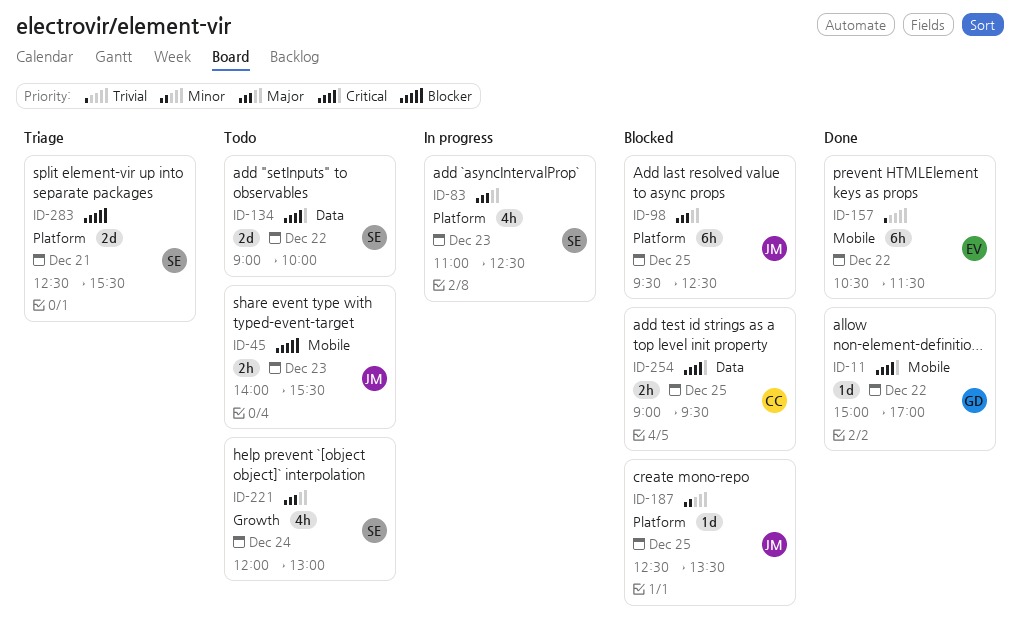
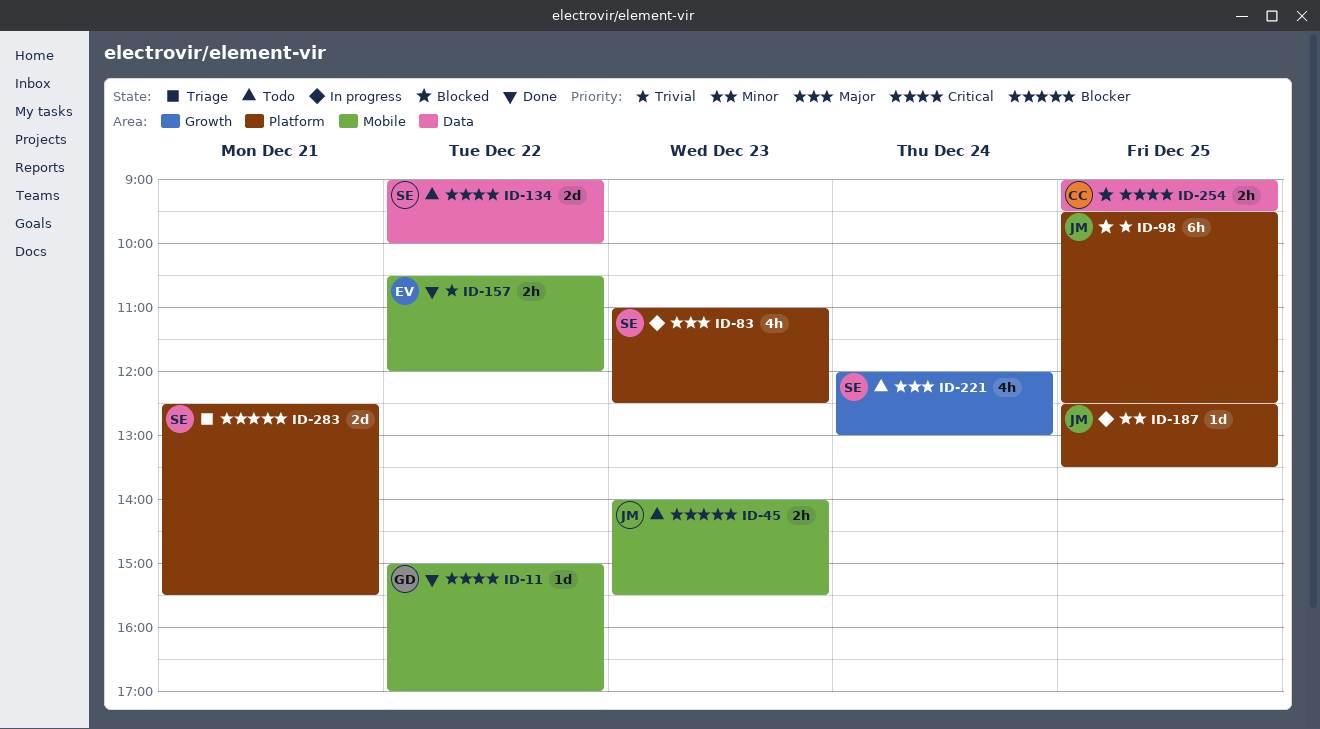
ID-98, priority: Major -> Trivial
ID-157, estimate: 6h -> 2h
ID-157, ends: 11:30 -> 12:00
ID-187, status: Blocked -> In progress

